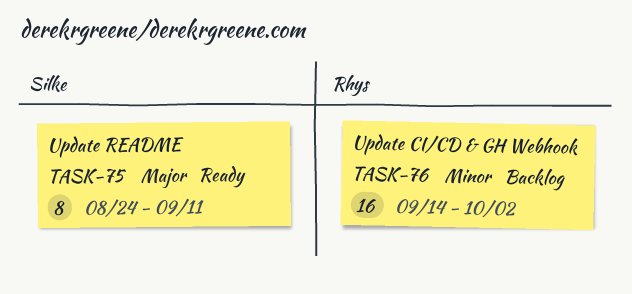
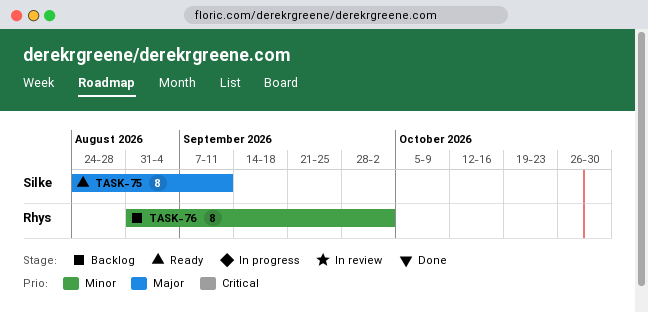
TASK-76, estimate: 16 -> 8
TASK-76, start: Sep 14 -> Aug 31

